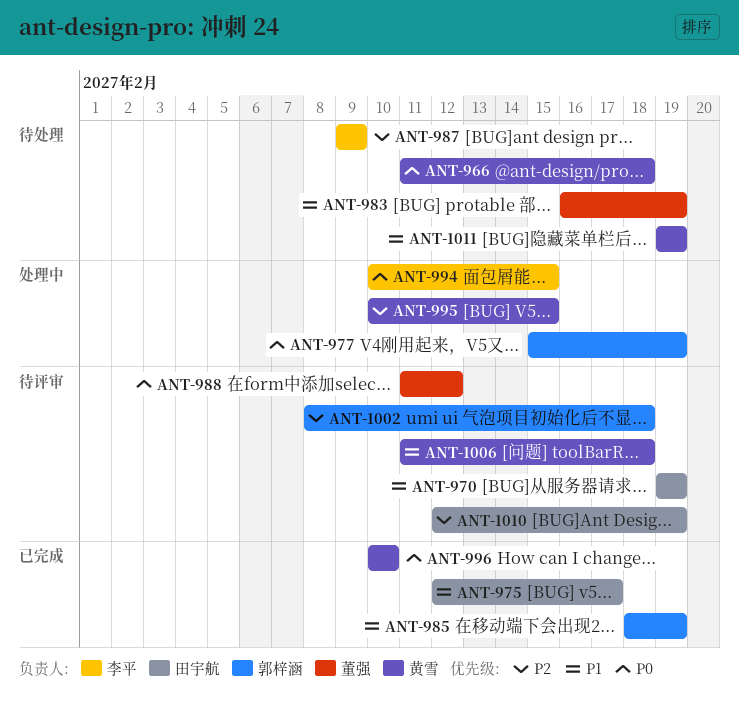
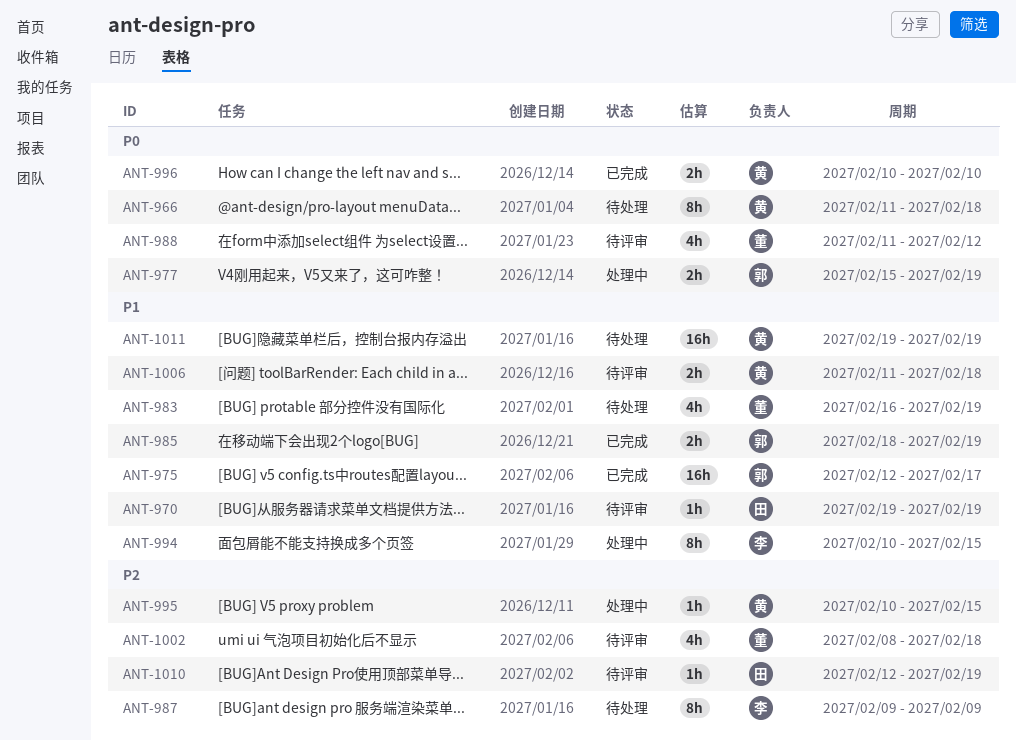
ANT-975, owner: 田宇航 -> 郭梓涵
ANT-994, priority: P0 -> P1
ANT-1002, owner: 郭梓涵 -> 董强

